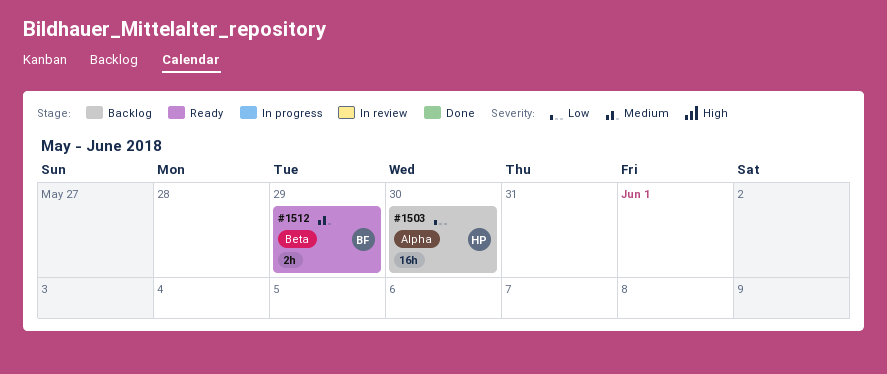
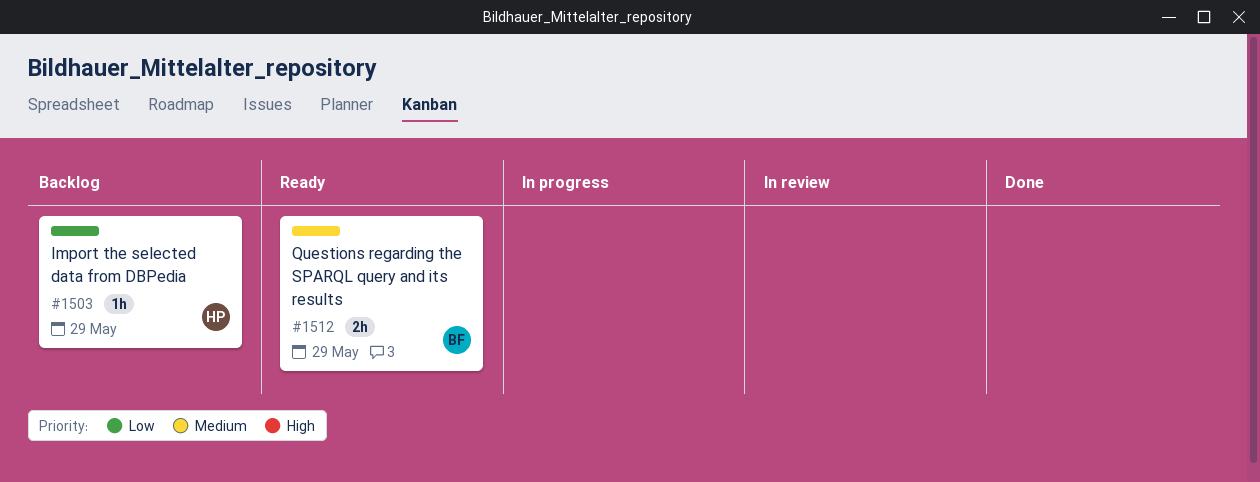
#1503, estimate: 16h -> 1h
#1503, due: May 30 -> May 29

